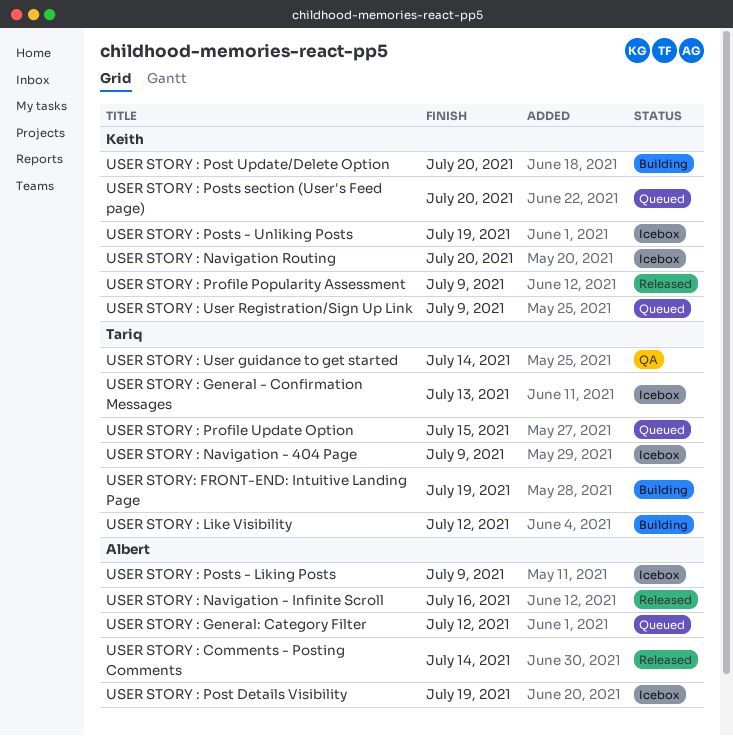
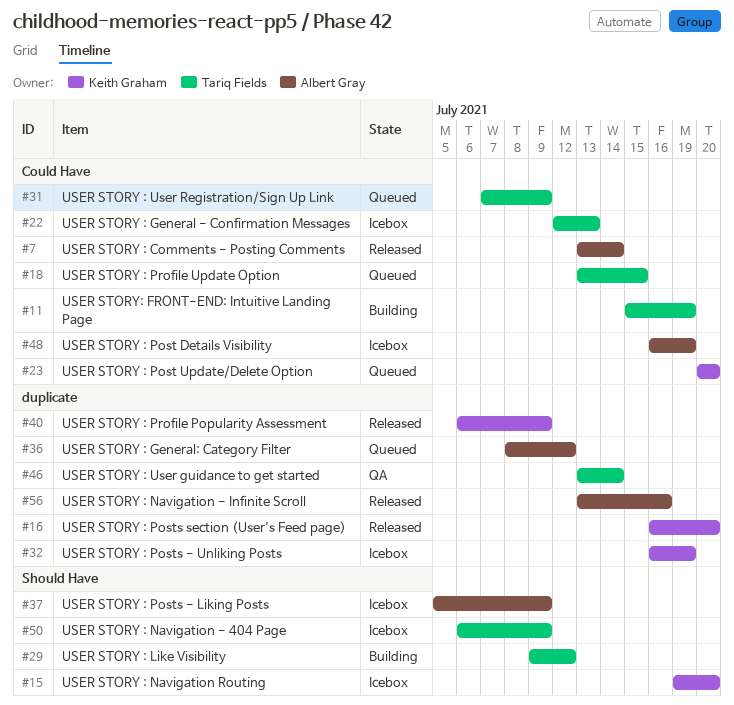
USER STORY : Post Update/Delete Option, status: Building -> Queued
USER STORY : Posts section (User's Feed page), status: Queued -> Released
USER STORY : User Registration/Sign Up Link, owner: Keith Graham -> Tariq Fields

